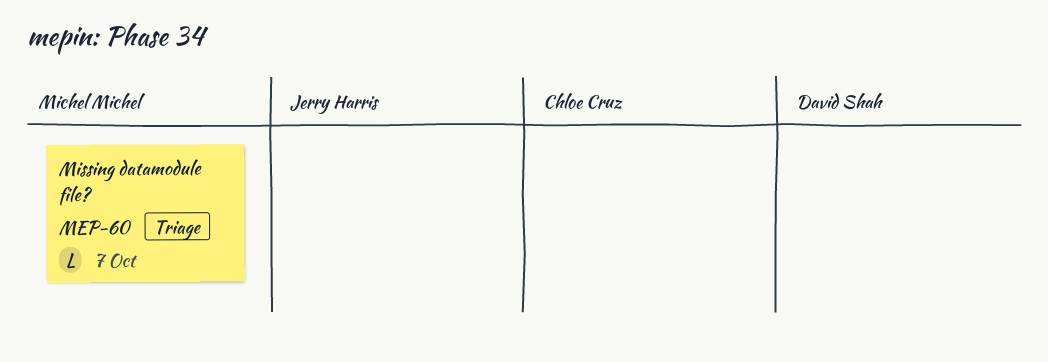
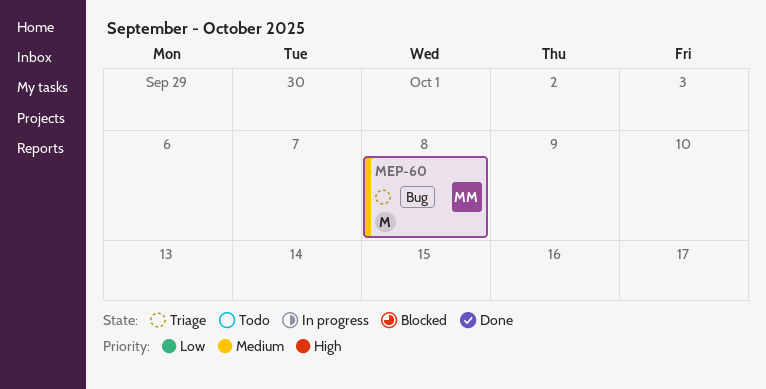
MEP-60, estimate: L -> M
MEP-60, due: Oct 7 -> Oct 8

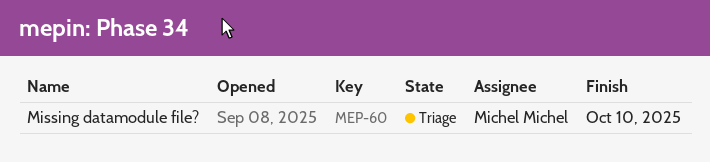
MEP-60, due: Oct 8 -> Oct 10

